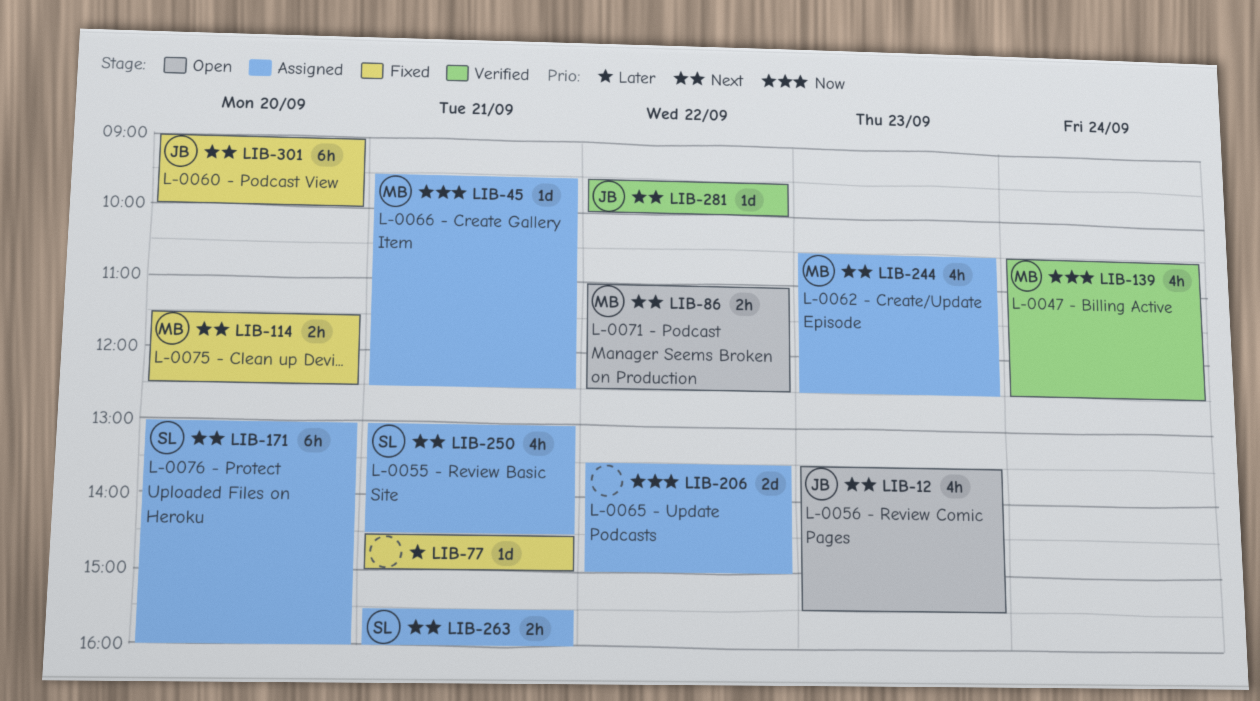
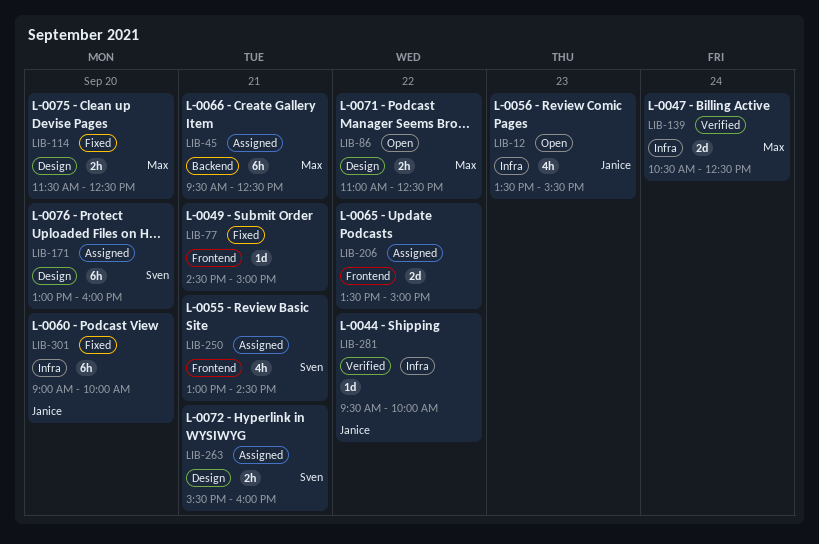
LIB-45, estimate: 1d -> 6h
LIB-139, estimate: 4h -> 2d
LIB-244: present -> none

